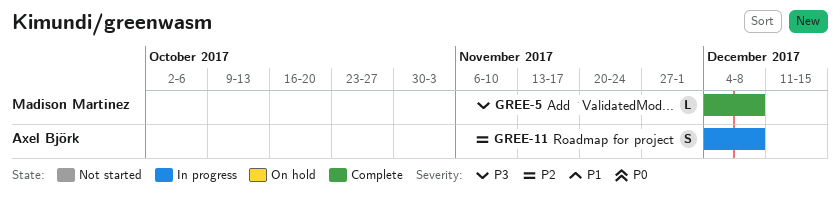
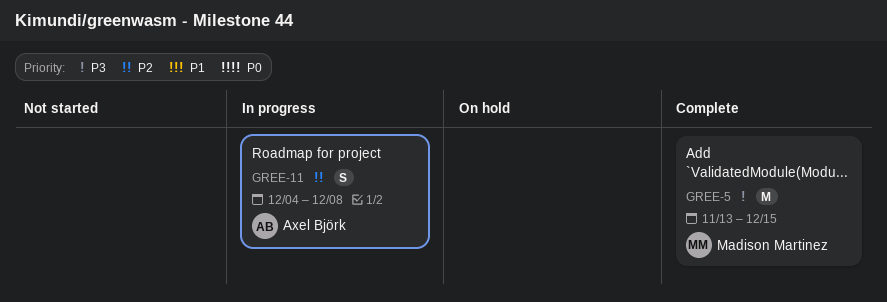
GREE-5, estimate: L -> M
GREE-5, start: Dec 4 -> Nov 13
GREE-5, due: Dec 8 -> Dec 15

